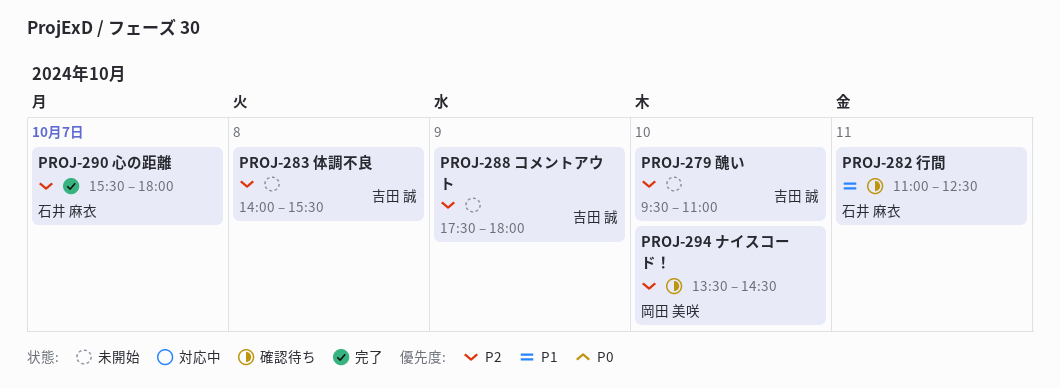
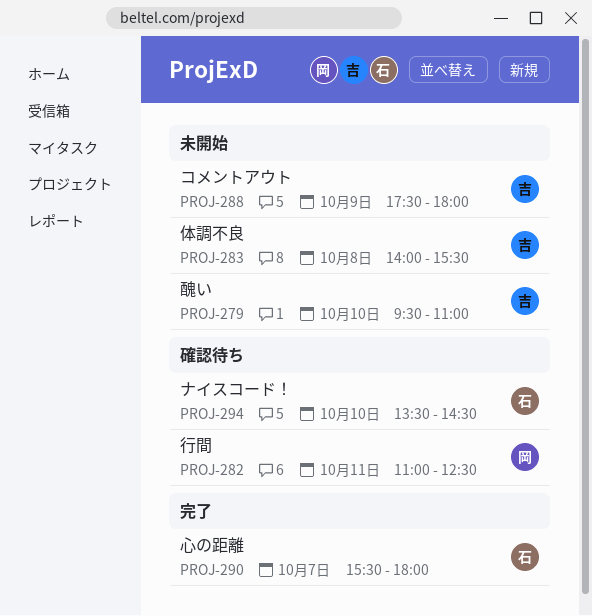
PROJ-282, owner: 石井 麻衣 -> 岡田 美咲
PROJ-294, owner: 岡田 美咲 -> 石井 麻衣

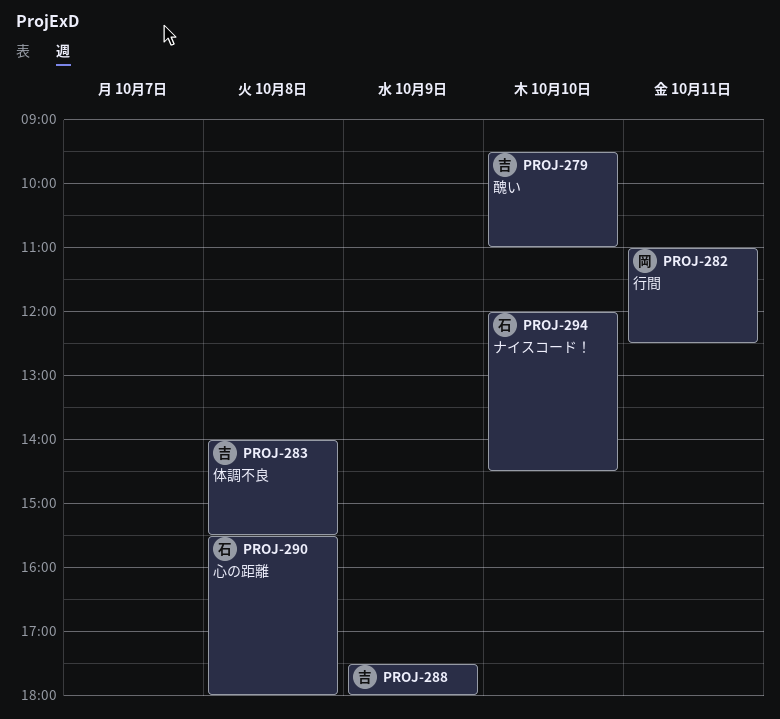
PROJ-290, day: Oct 7 -> Oct 8
PROJ-294, begins: 13:30 -> 12:00

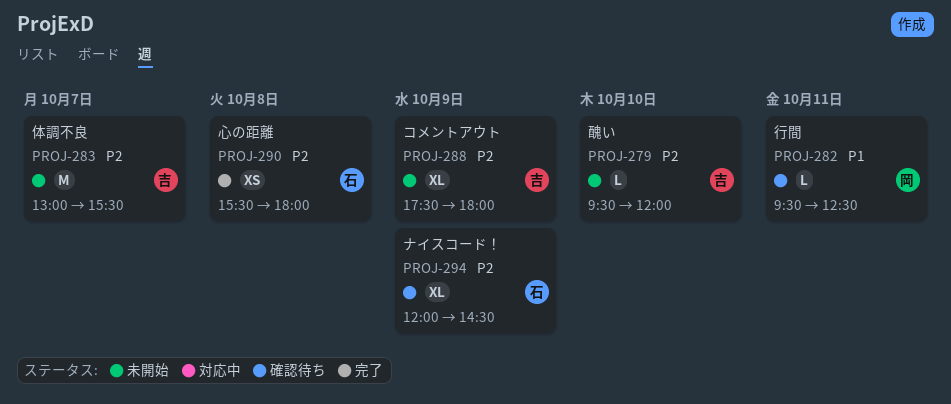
PROJ-279, ends: 11:00 -> 12:00
PROJ-282, begins: 11:00 -> 09:30
PROJ-283, day: Oct 8 -> Oct 7
PROJ-283, begins: 14:00 -> 13:00
PROJ-294, day: Oct 10 -> Oct 9

